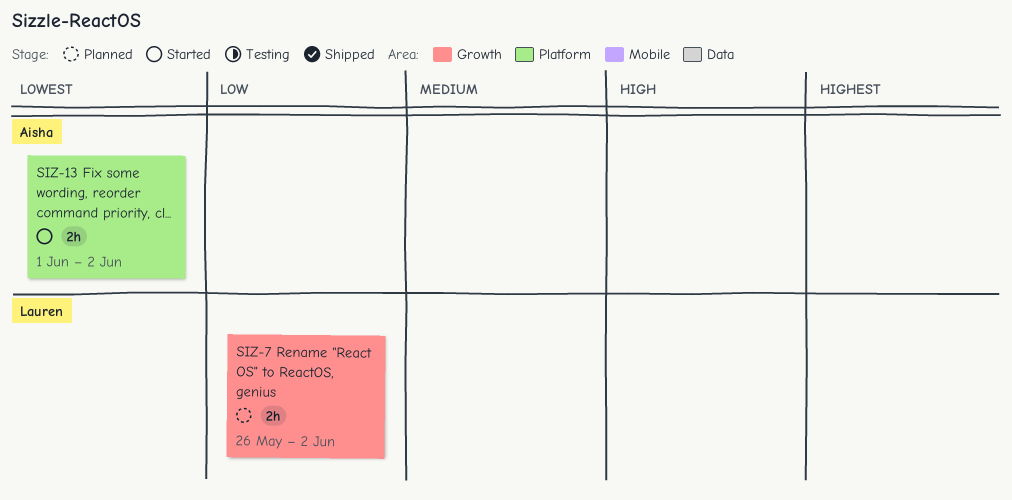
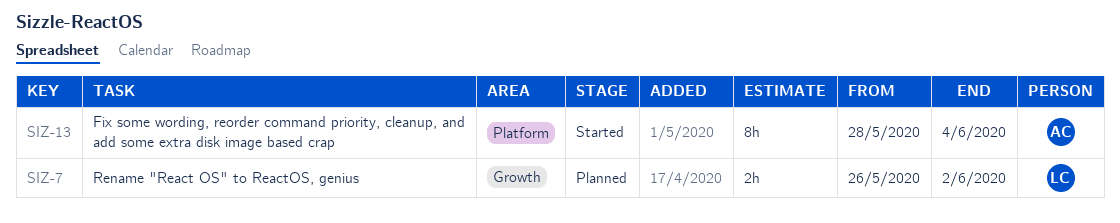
SIZ-13, estimate: 2h -> 8h
SIZ-13, start: Jun 1 -> May 28
SIZ-13, due: Jun 2 -> Jun 4

